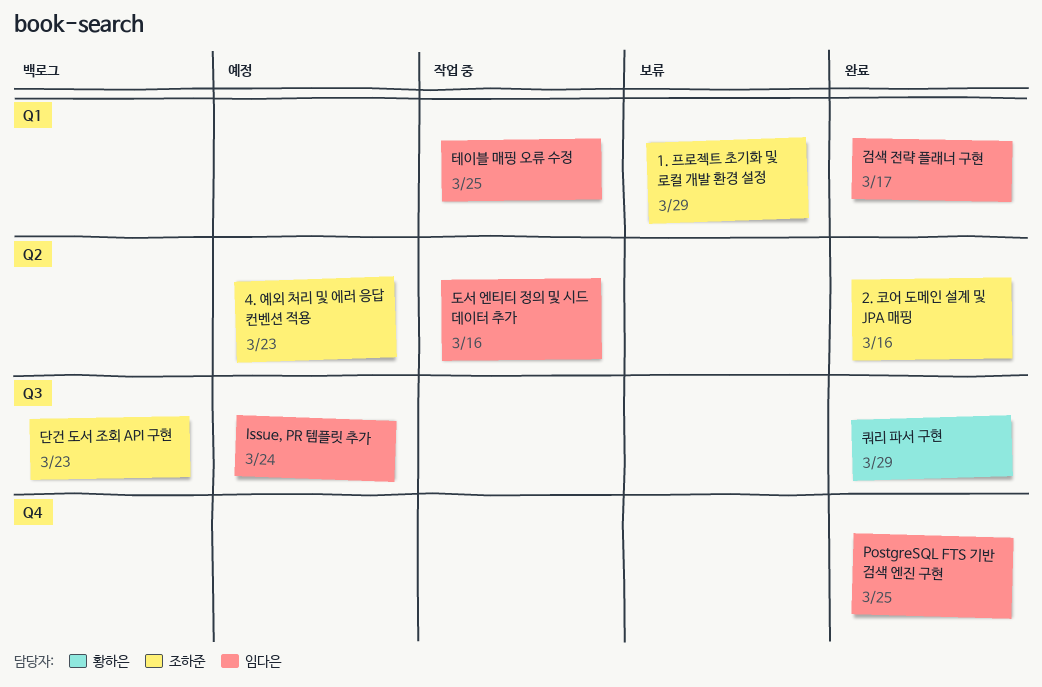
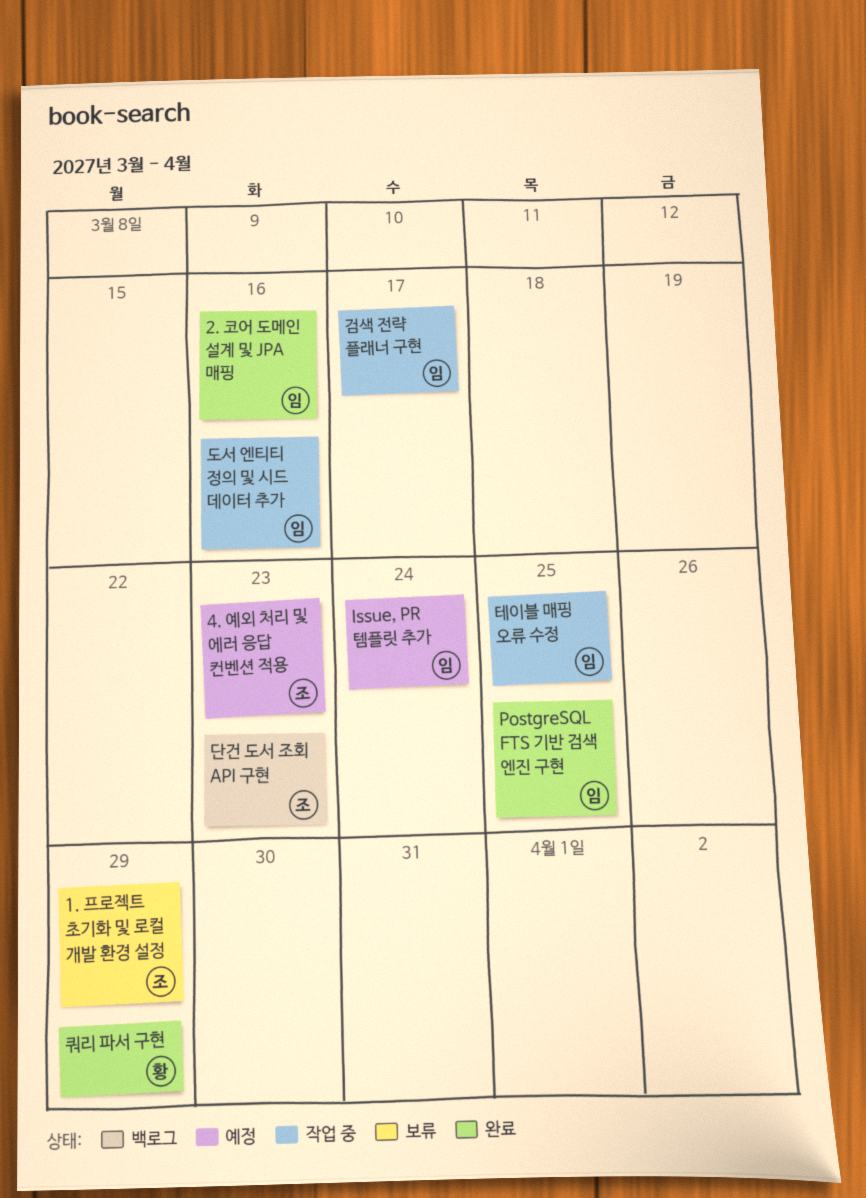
2. 코어 도메인 설계 및 JPA 매핑, owner: 조하준 -> 임다은
검색 전략 플래너 구현, status: 완료 -> 작업 중

